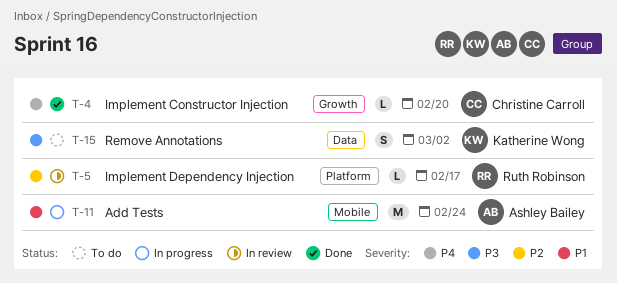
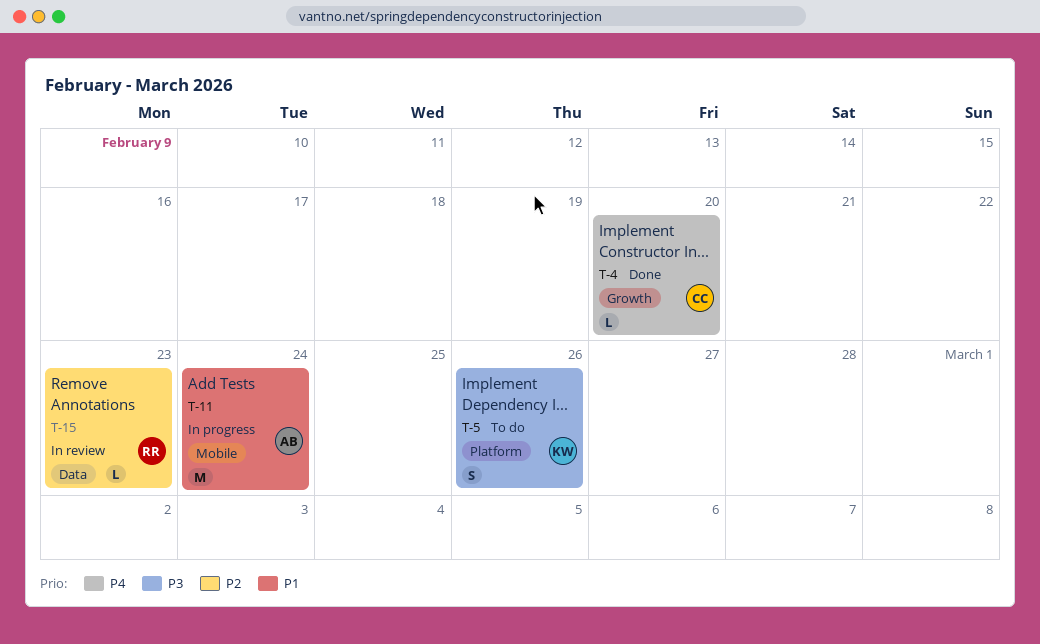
T-5, status: In review -> To do
T-5, owner: Ruth Robinson -> Katherine Wong
T-5, priority: P2 -> P3
T-5, estimate: L -> S
T-5, due: Feb 17 -> Feb 26
T-15, status: To do -> In review
T-15, owner: Katherine Wong -> Ruth Robinson
T-15, priority: P3 -> P2
T-15, estimate: S -> L
T-15, due: Mar 2 -> Feb 23

